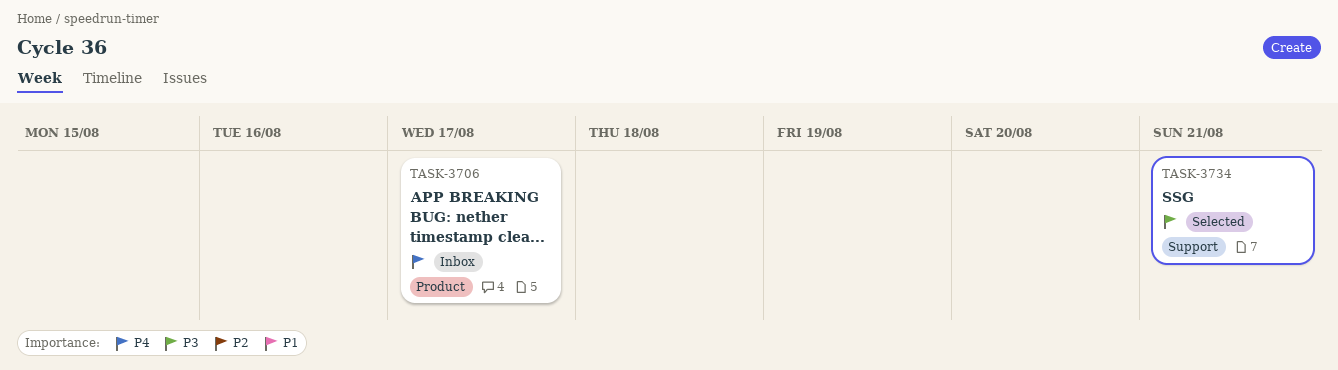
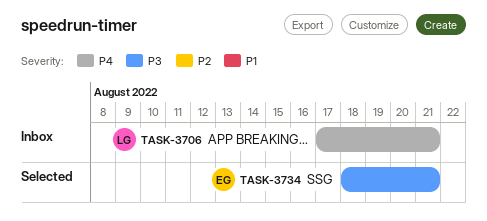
TASK-3706, due: Aug 17 -> Aug 21

